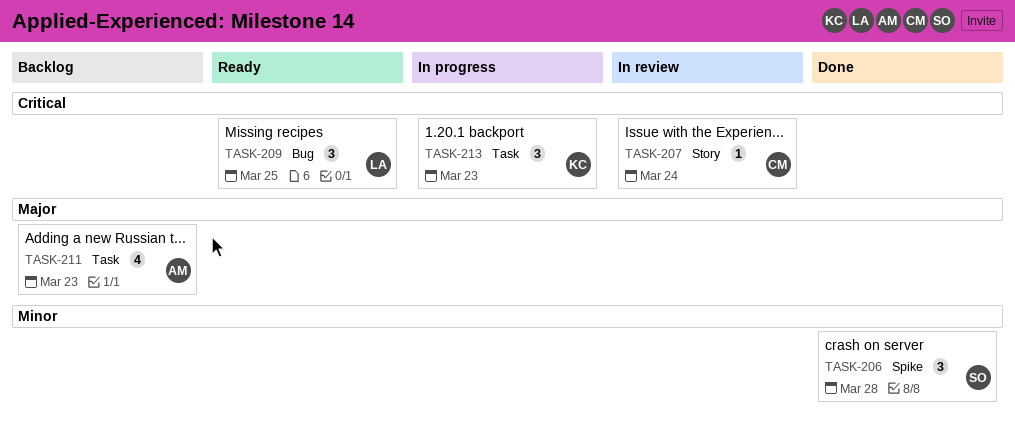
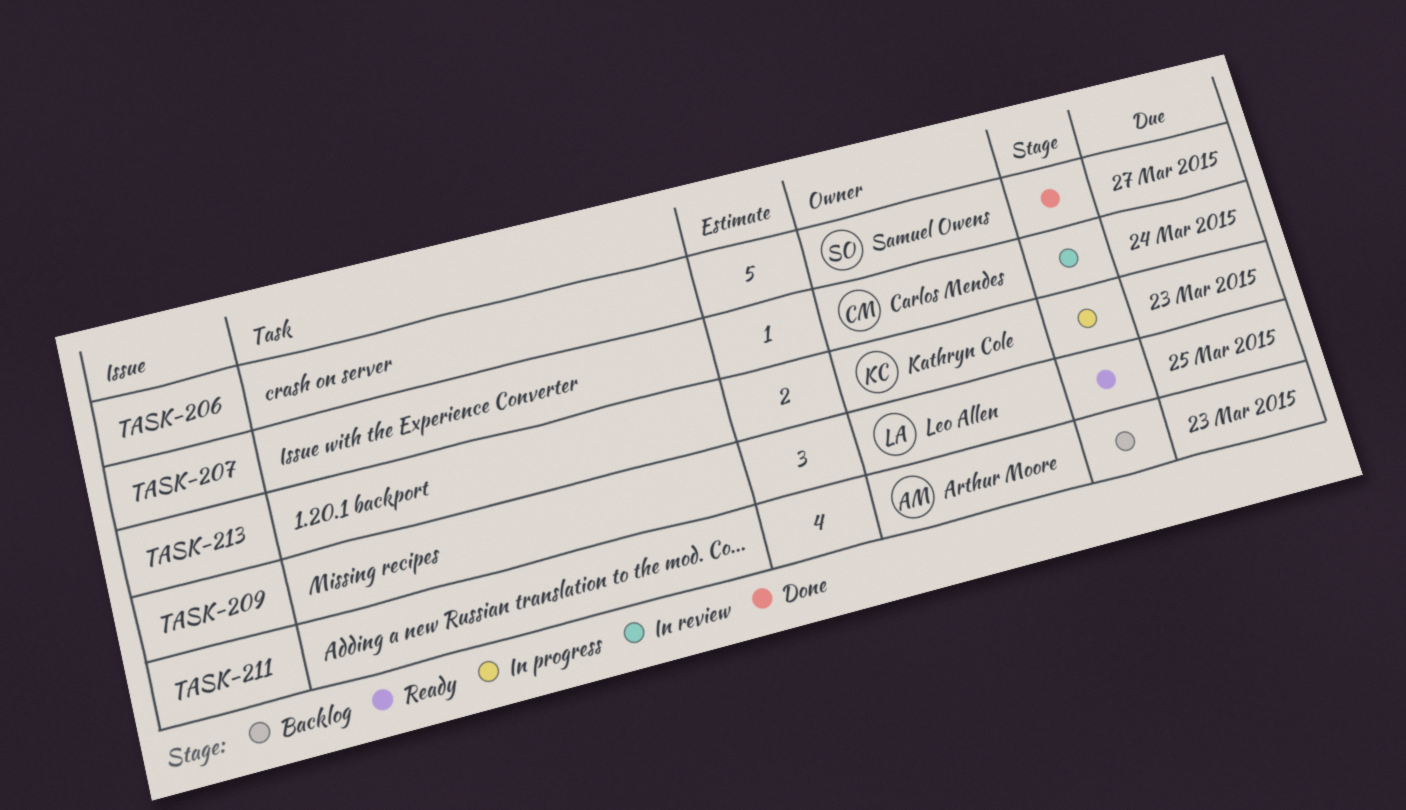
TASK-206, estimate: 3 -> 5
TASK-206, due: Mar 28 -> Mar 27
TASK-213, estimate: 3 -> 2

